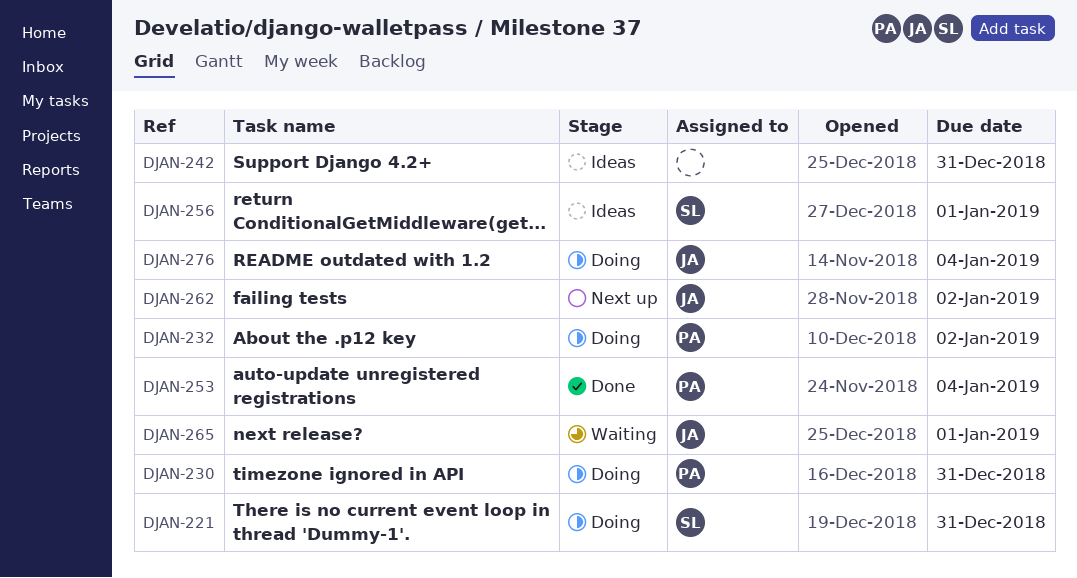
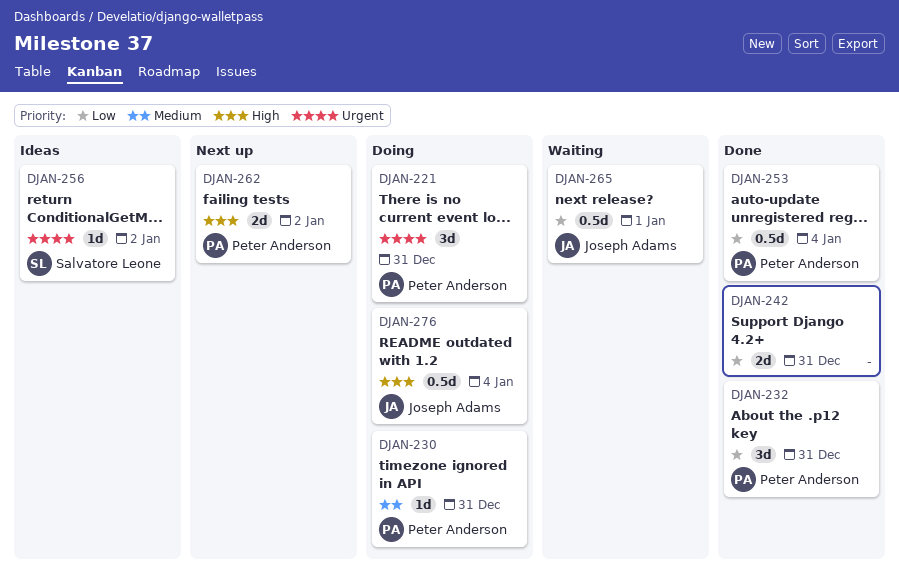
DJAN-221, owner: Salvatore Leone -> Peter Anderson
DJAN-232, status: Doing -> Done
DJAN-232, due: Jan 2 -> Dec 31
DJAN-242, status: Ideas -> Done
DJAN-256, due: Jan 1 -> Jan 2
DJAN-262, owner: Joseph Adams -> Peter Anderson

